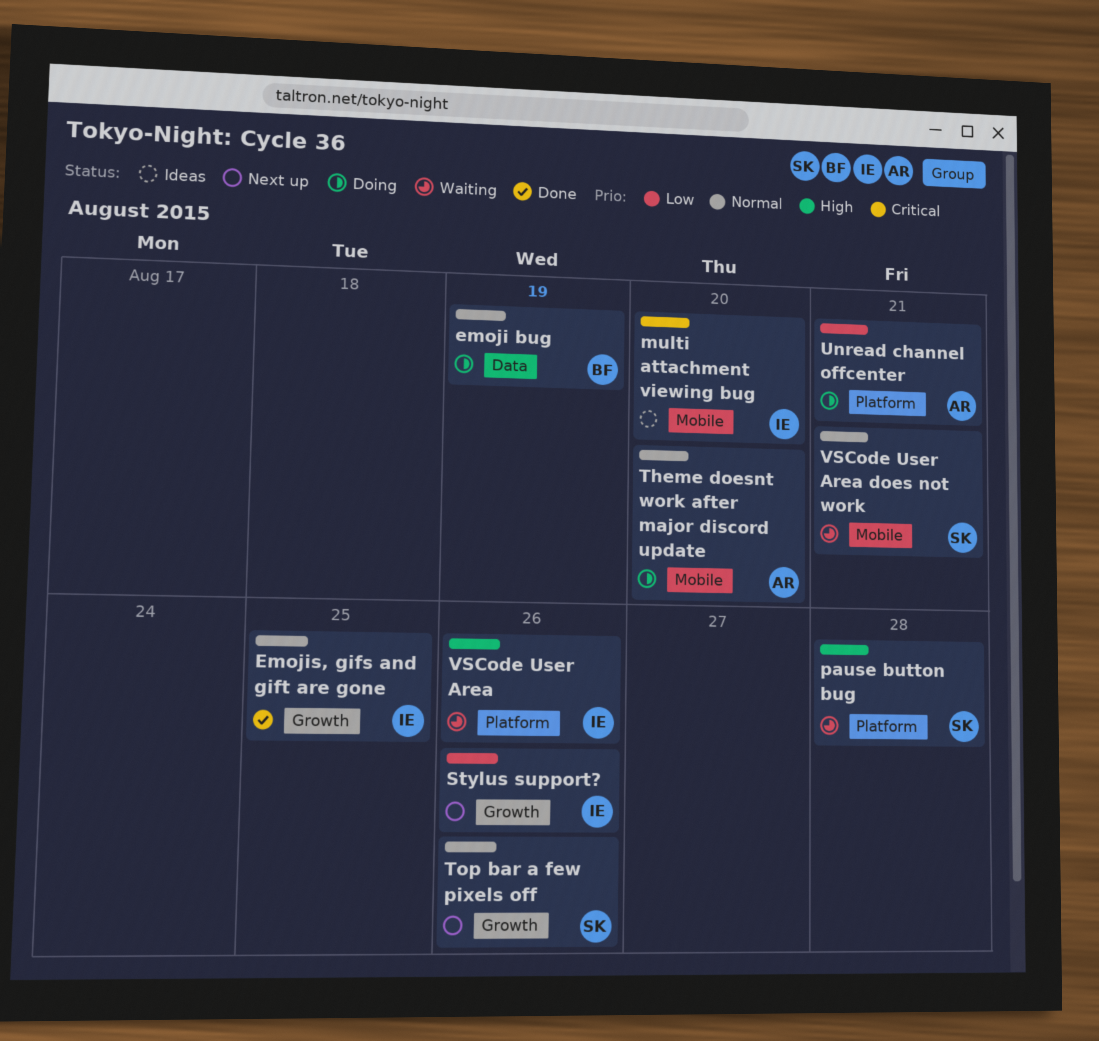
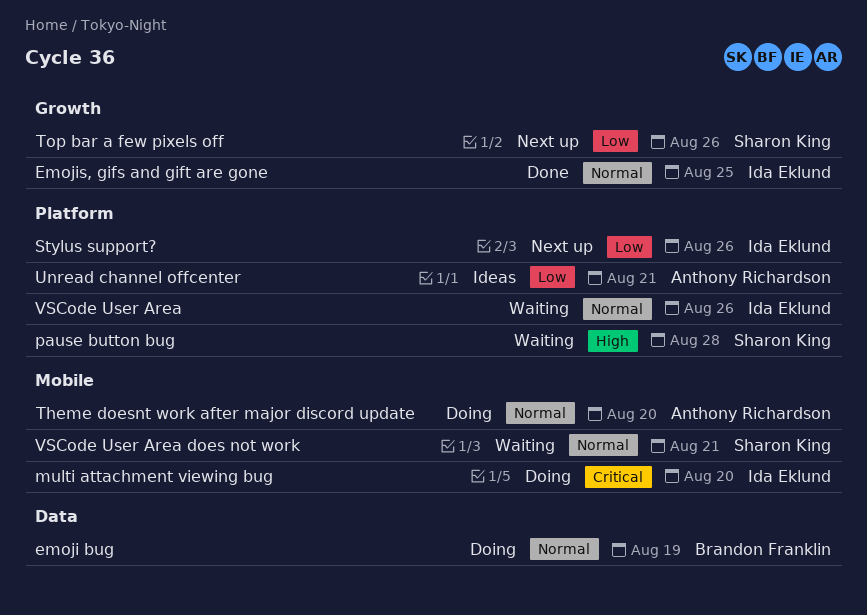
multi attachment viewing bug, status: Ideas -> Doing
Stylus support?, label: Growth -> Platform
Top bar a few pixels off, priority: Normal -> Low
Unread channel offcenter, status: Doing -> Ideas
VSCode User Area, priority: High -> Normal

